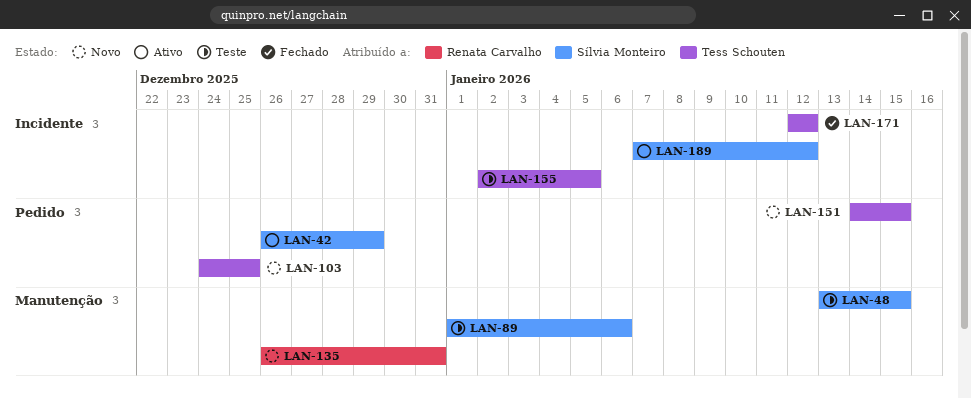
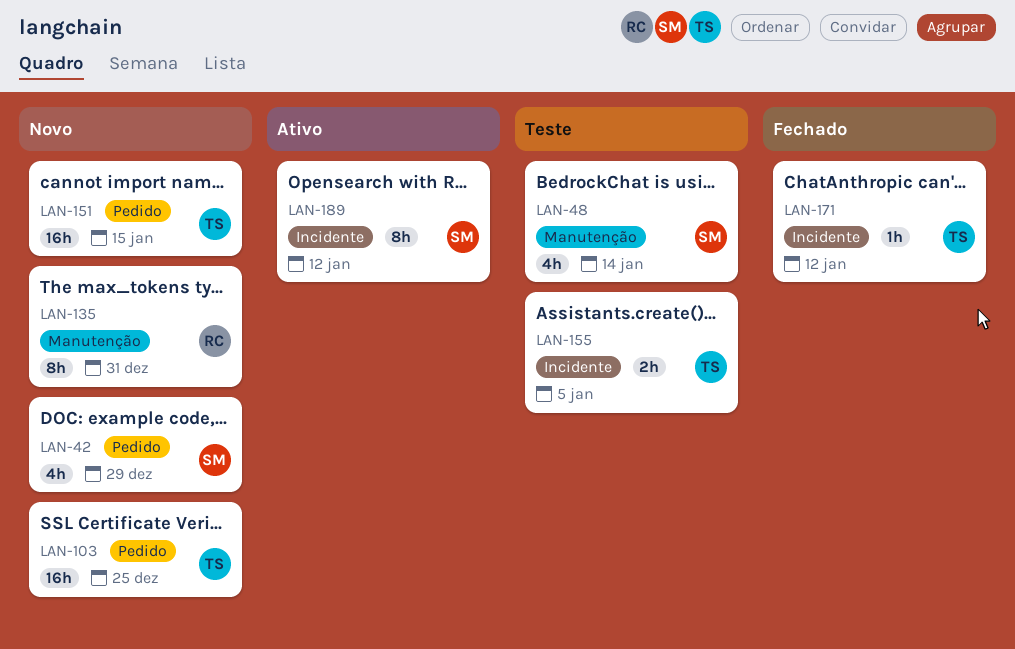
LAN-42, status: Ativo -> Novo
LAN-48, due: Jan 15 -> Jan 14
LAN-89: present -> none

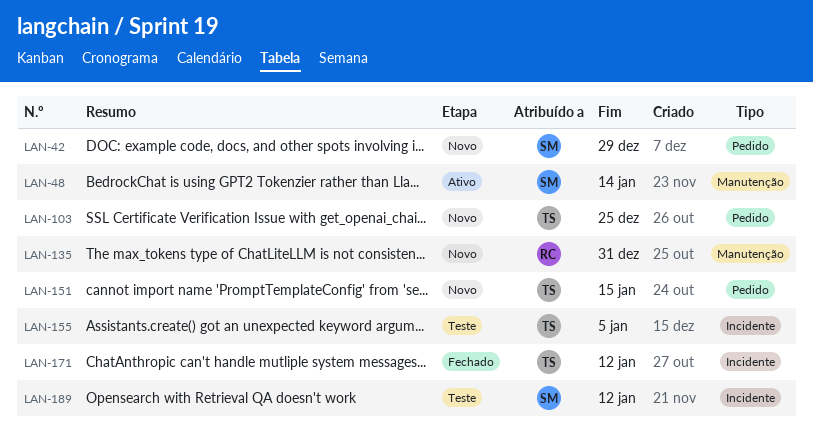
LAN-48, status: Teste -> Ativo
LAN-189, status: Ativo -> Teste

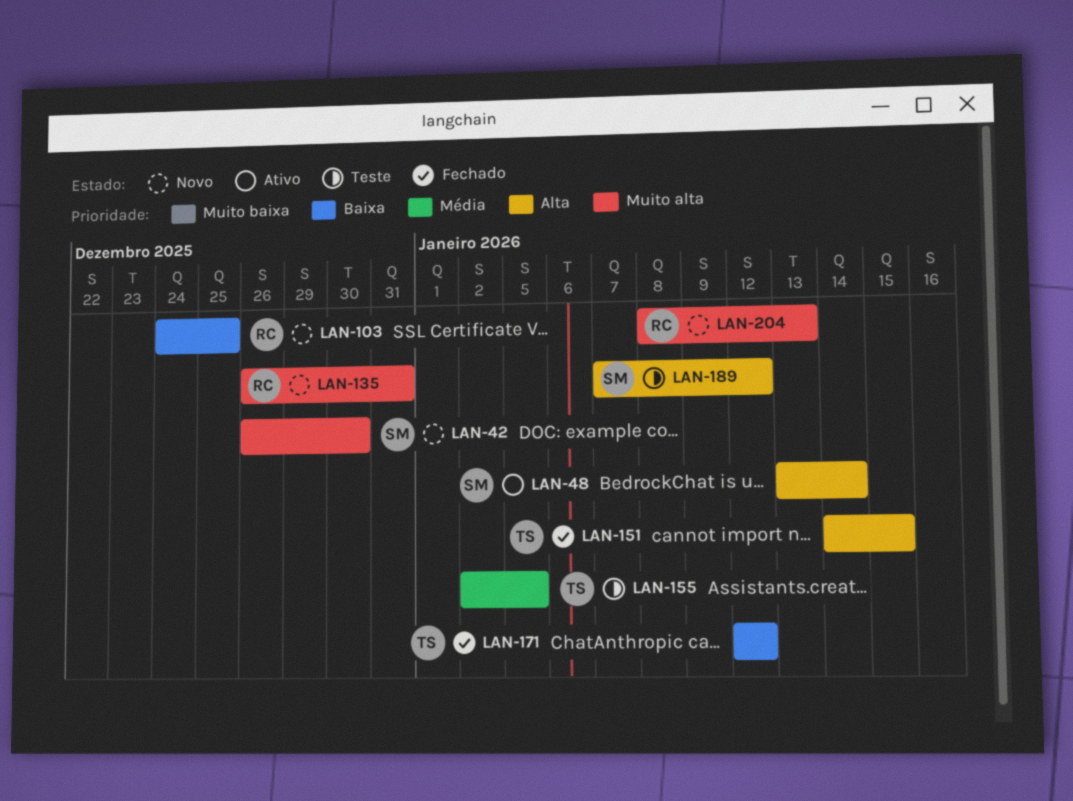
LAN-42, due: Dec 29 -> Dec 30
LAN-103, owner: TS -> RC
LAN-151, status: Novo -> Fechado
LAN-204: none -> present

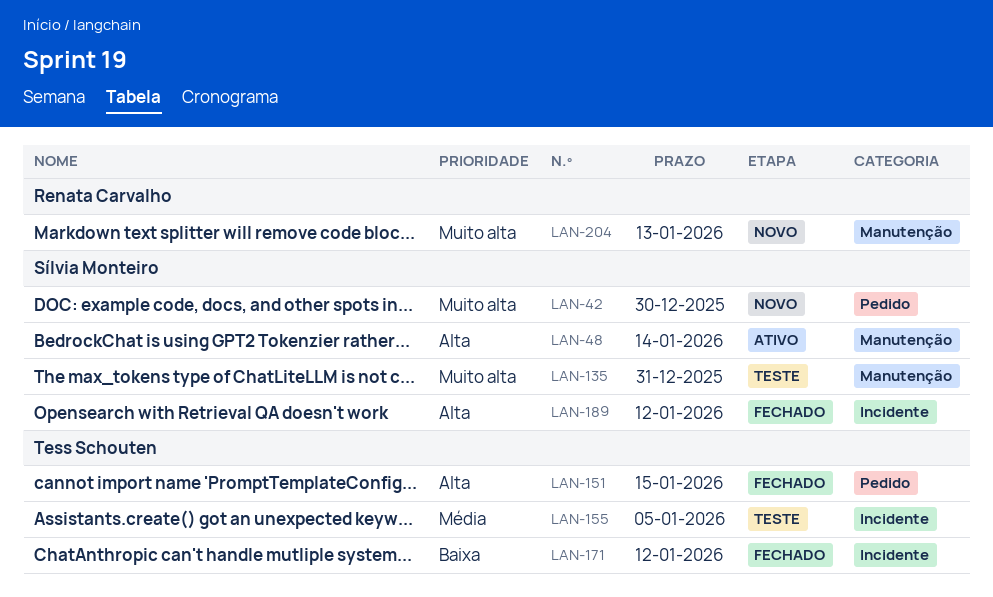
LAN-103: present -> none
LAN-135, status: Novo -> Teste
LAN-135, owner: Renata Carvalho -> Sílvia Monteiro
LAN-189, status: Teste -> Fechado

